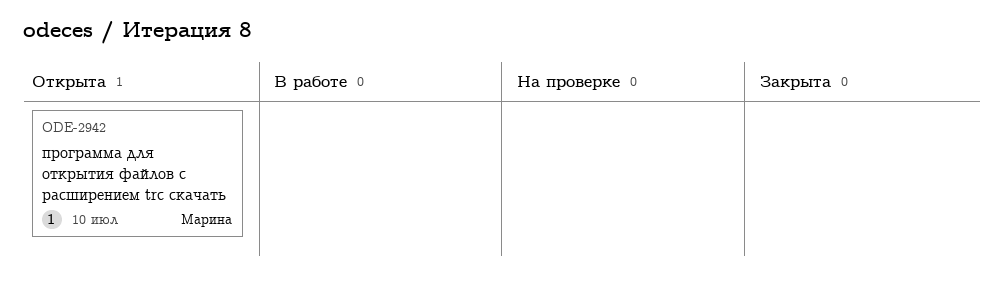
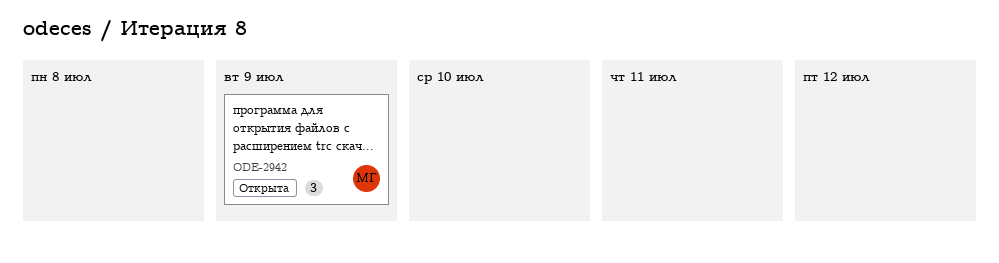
ODE-2942, estimate: 1 -> 3
ODE-2942, due: Jul 10 -> Jul 9

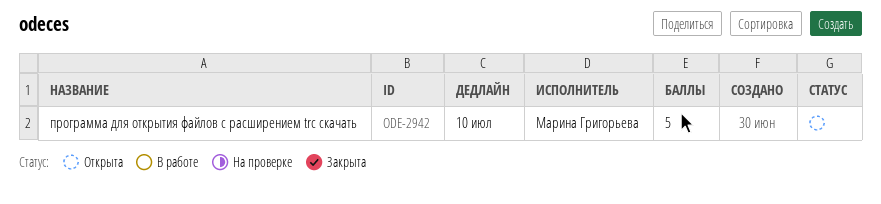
ODE-2942, estimate: 3 -> 5
ODE-2942, due: Jul 9 -> Jul 10

